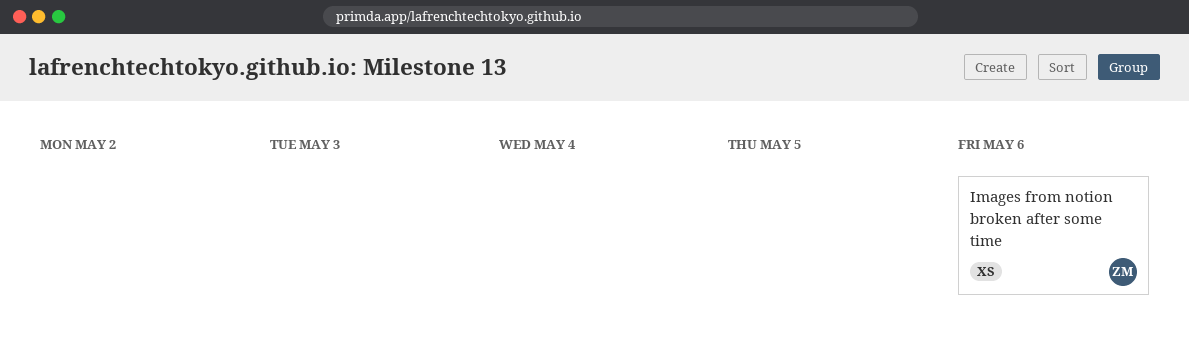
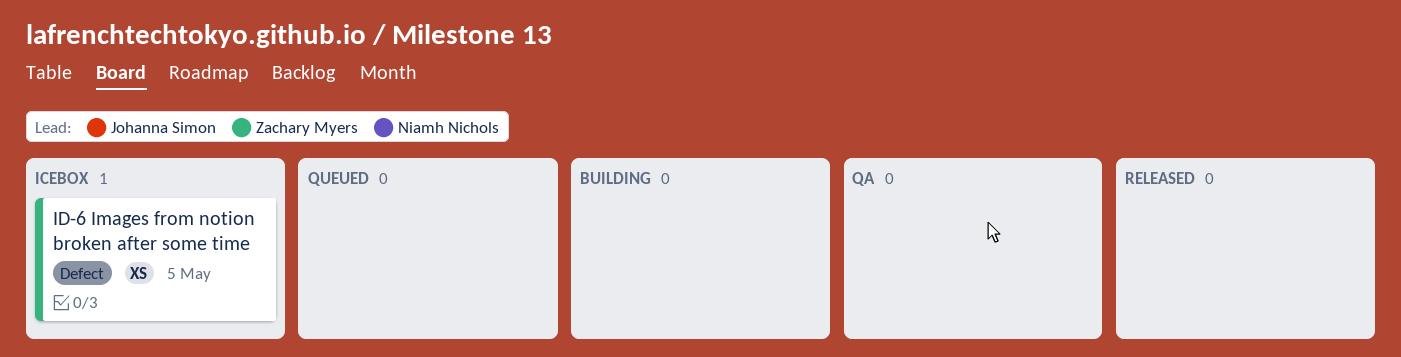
Images from notion broken after some time, due: May 6 -> May 5

